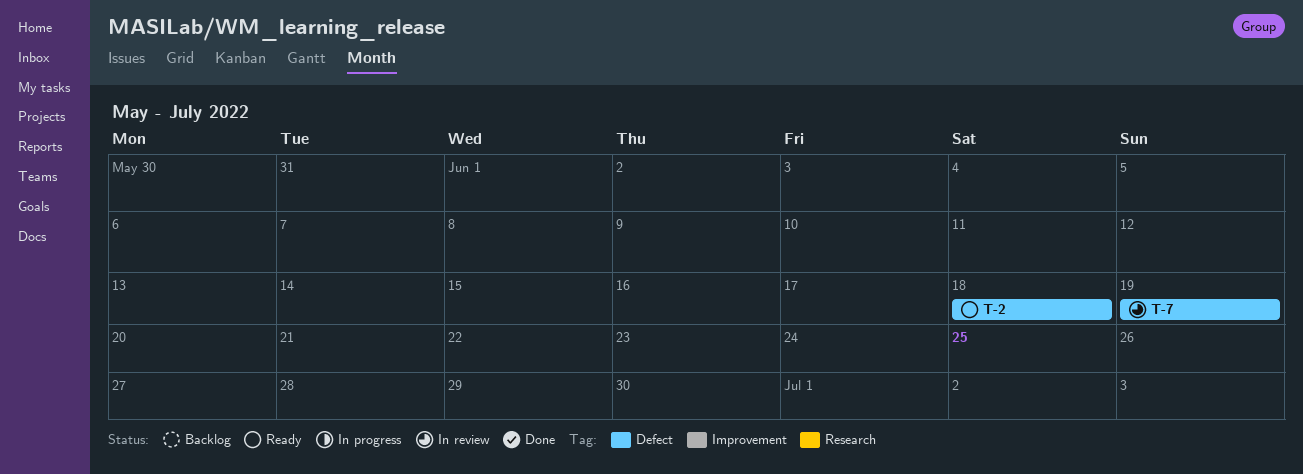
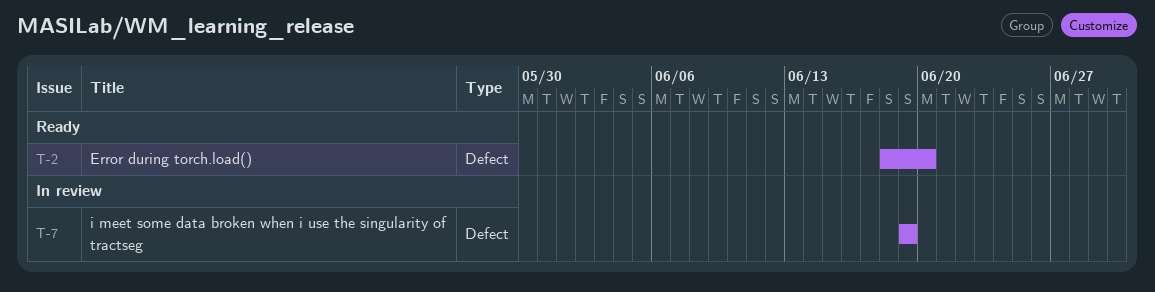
T-2, due: Jun 18 -> Jun 20

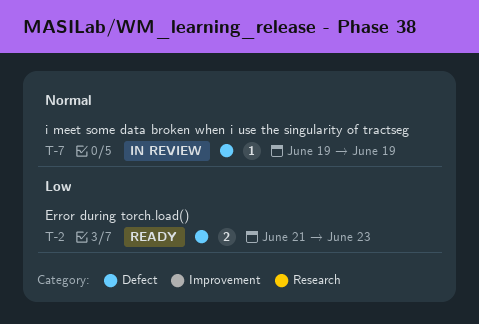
T-2, start: Jun 18 -> Jun 21
T-2, due: Jun 20 -> Jun 23

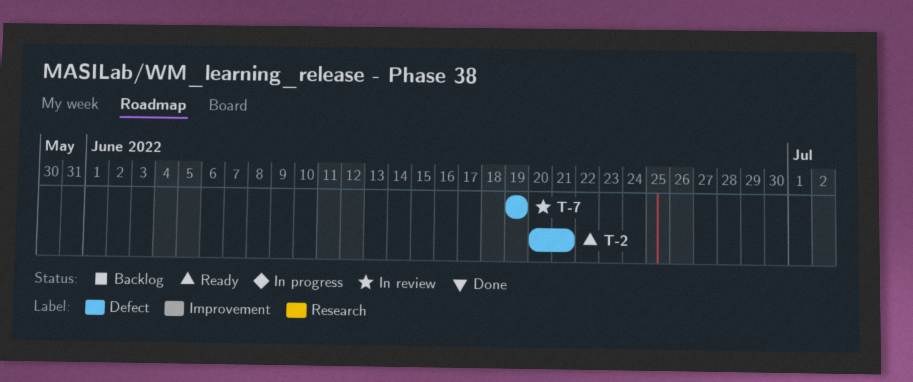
T-2, start: Jun 21 -> Jun 20
T-2, due: Jun 23 -> Jun 21

